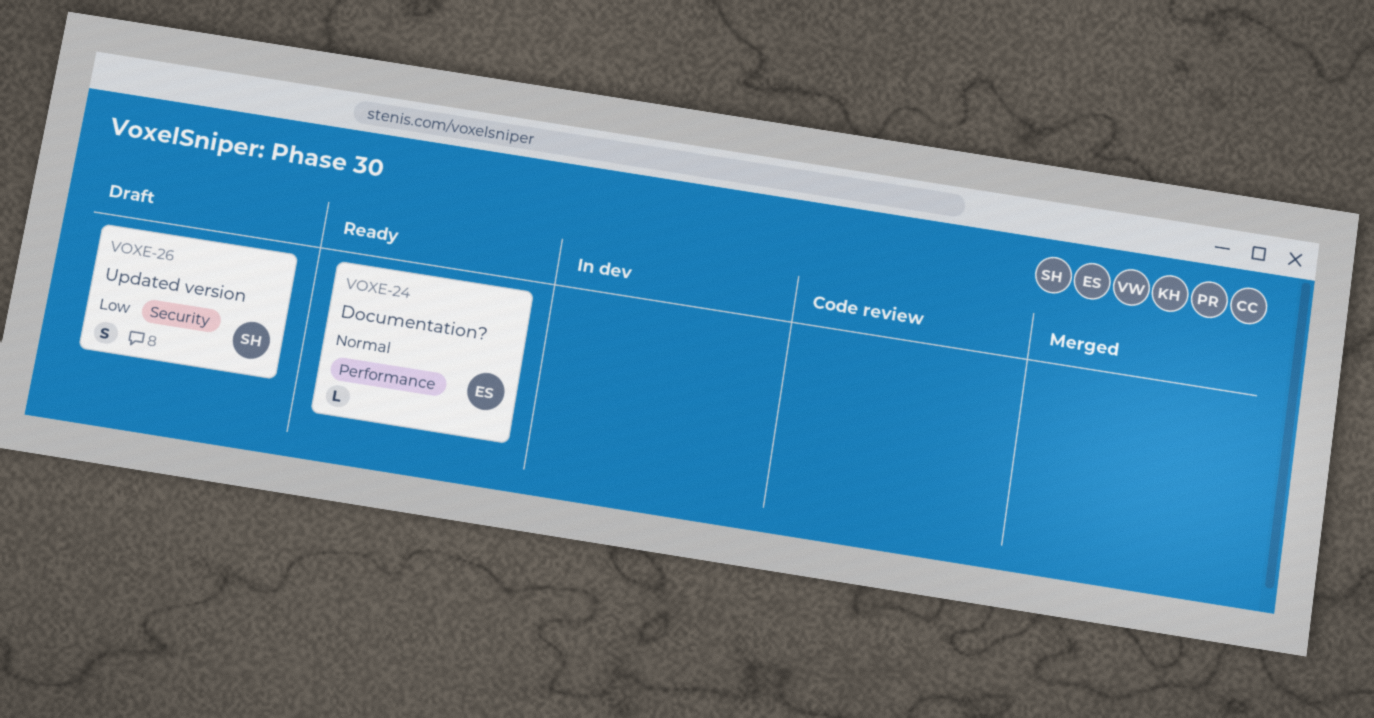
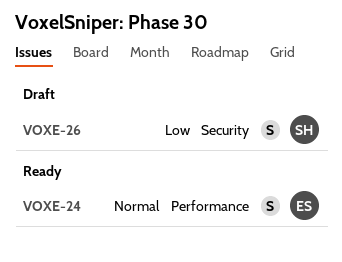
VOXE-24, estimate: L -> S

